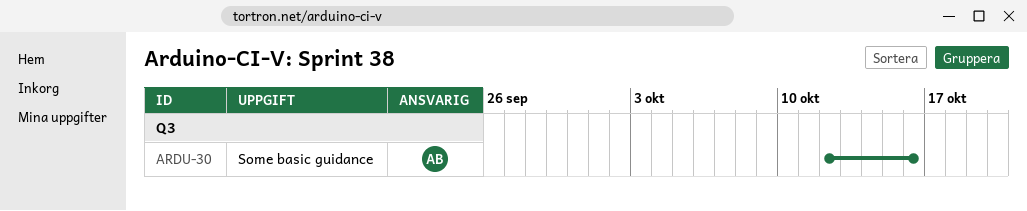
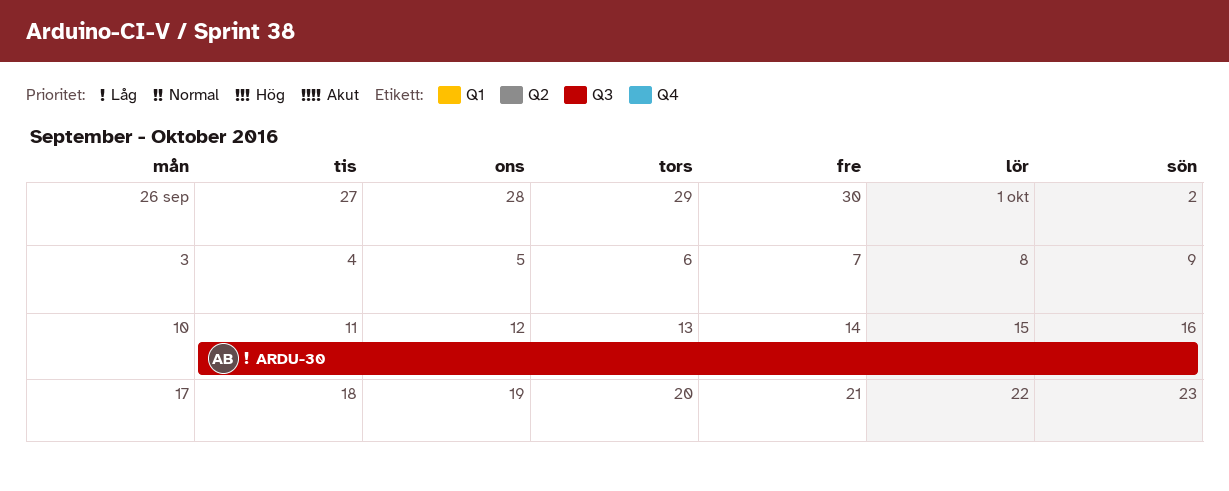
ARDU-30, start: Oct 12 -> Oct 11

